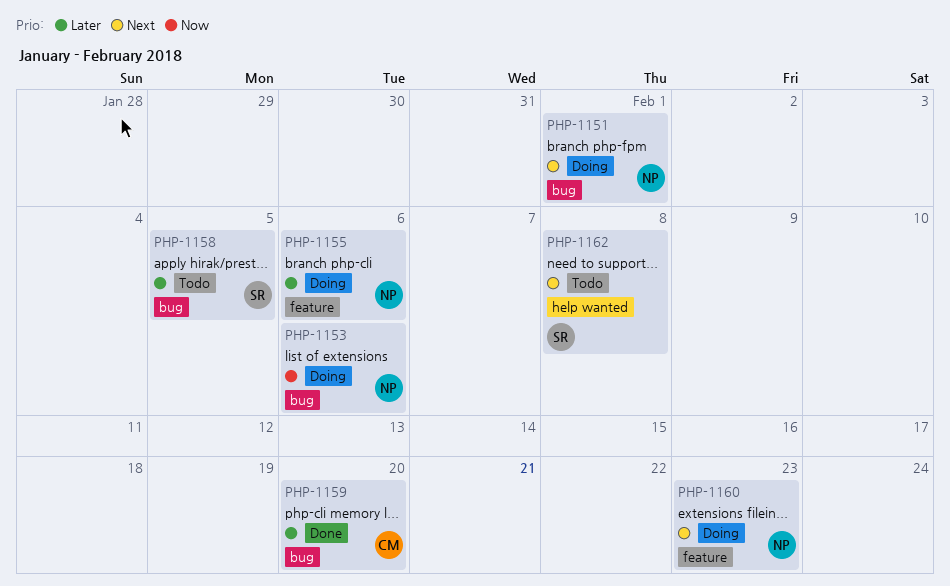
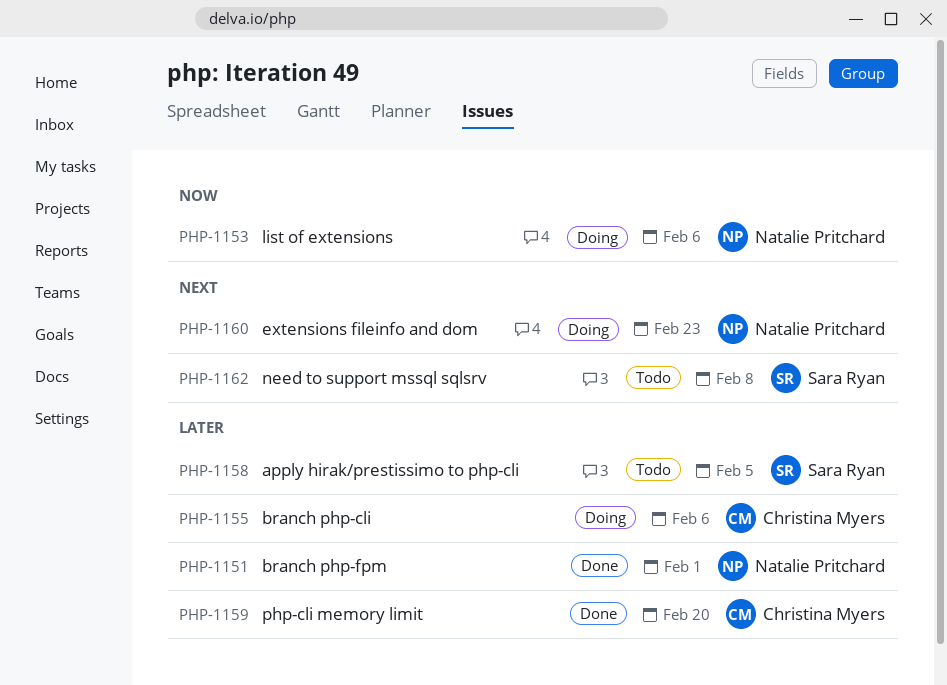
PHP-1151, status: Doing -> Done
PHP-1151, priority: Next -> Later
PHP-1155, owner: Natalie Pritchard -> Christina Myers

